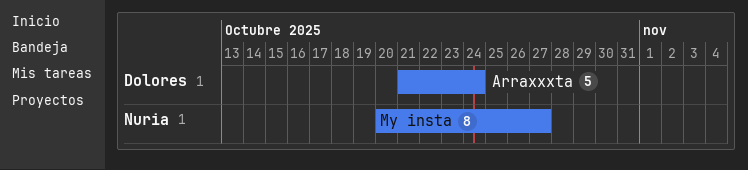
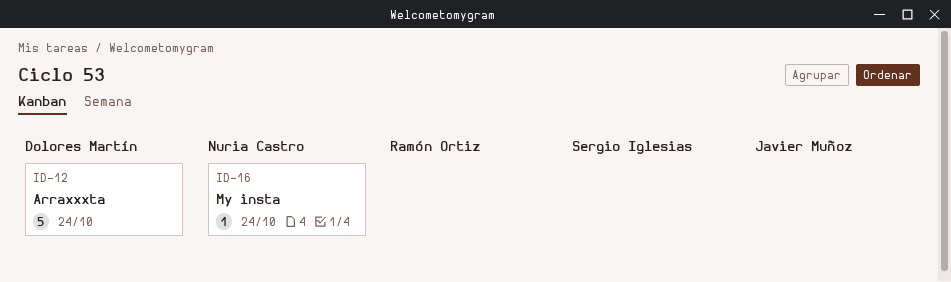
My insta, estimate: 8 -> 1
My insta, due: Oct 27 -> Oct 24

